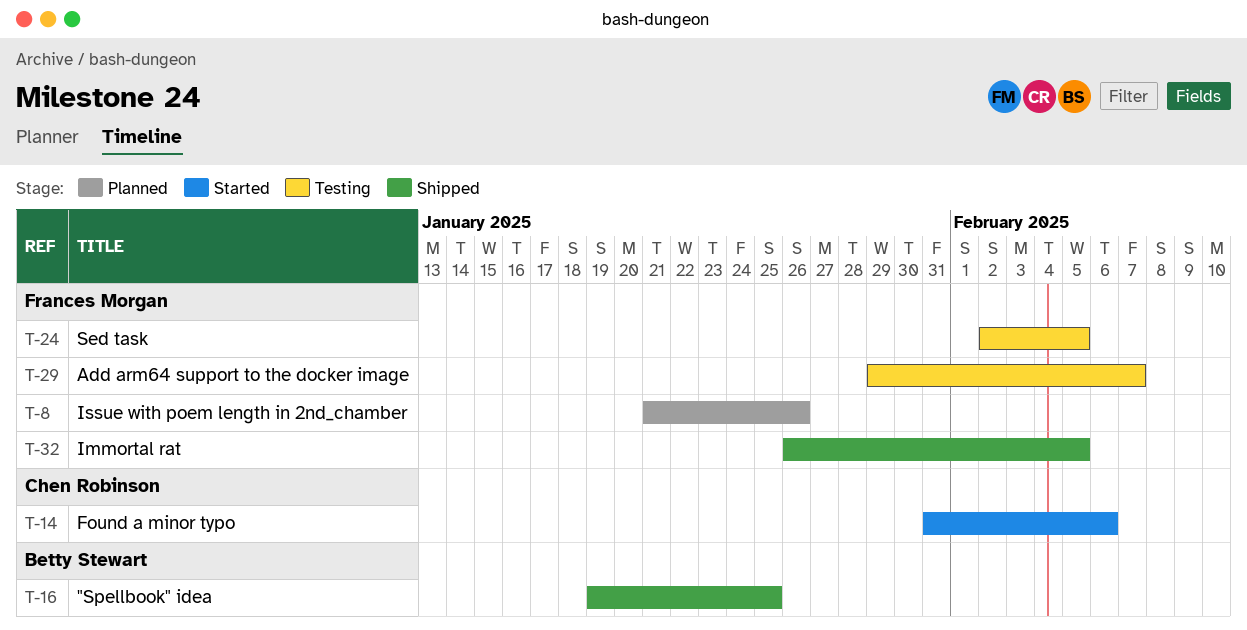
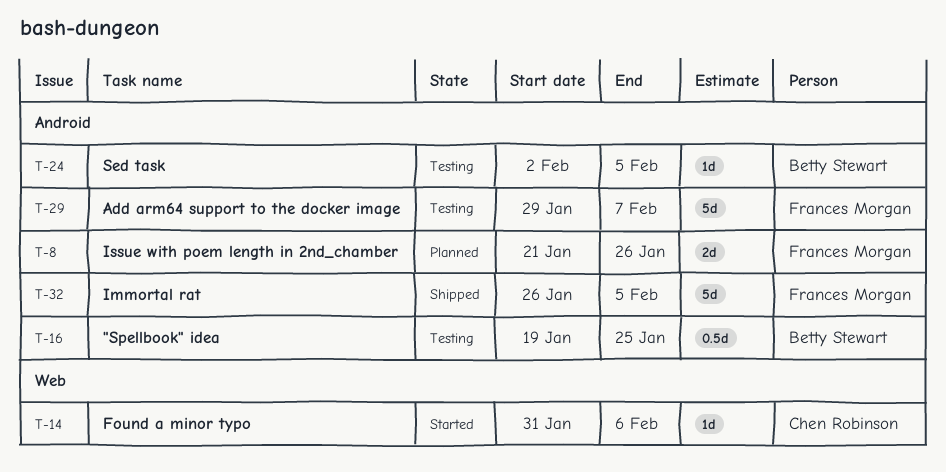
T-16, status: Shipped -> Testing
T-24, owner: Frances Morgan -> Betty Stewart

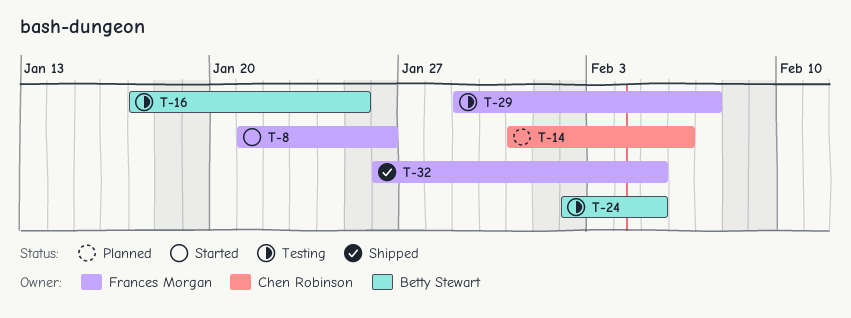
T-8, status: Planned -> Started
T-14, status: Started -> Planned
T-16, start: Jan 19 -> Jan 17

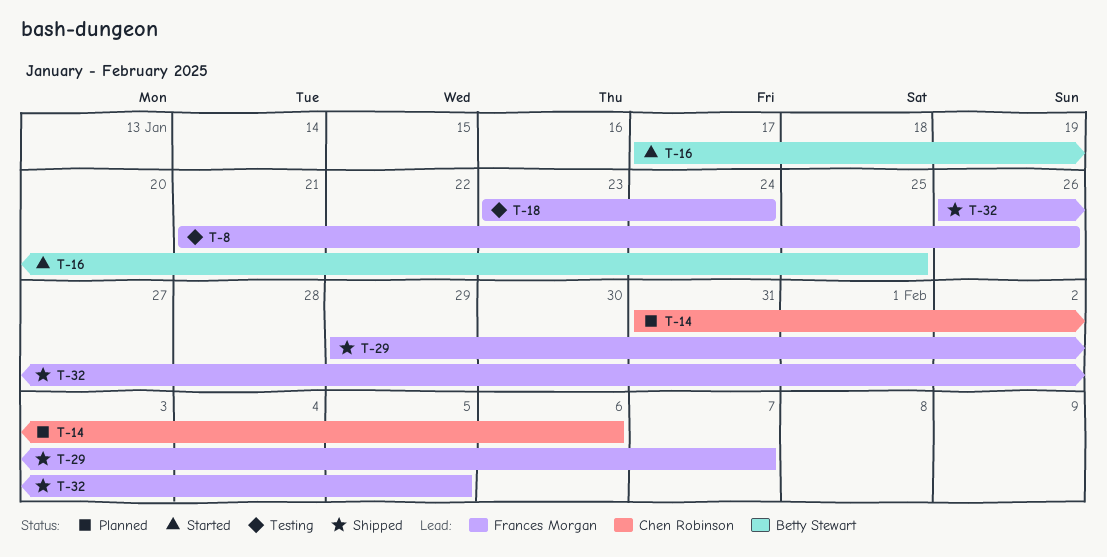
T-8, status: Started -> Testing
T-16, status: Testing -> Started
T-18: none -> present
T-24: present -> none
T-29, status: Testing -> Shipped

